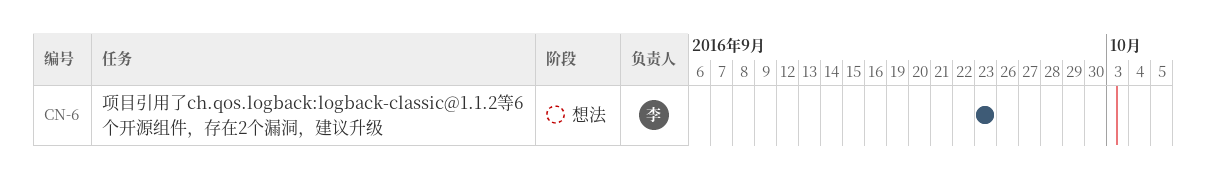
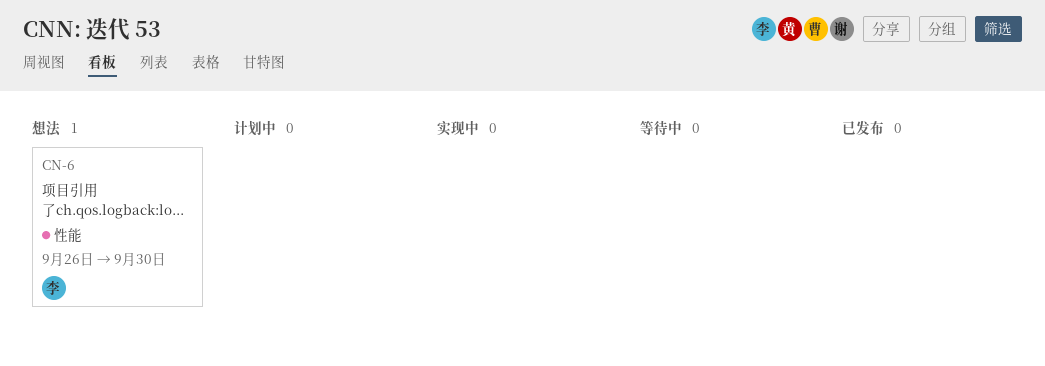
CN-6, start: Sep 23 -> Sep 26
CN-6, due: Sep 23 -> Sep 30

